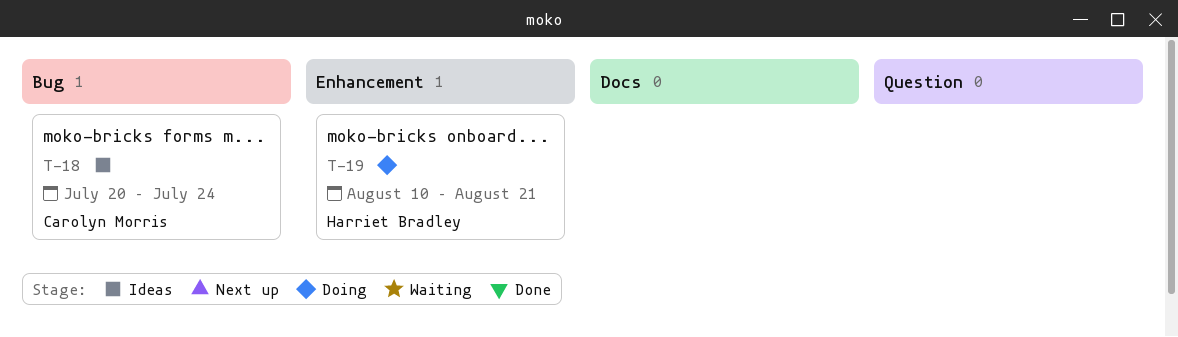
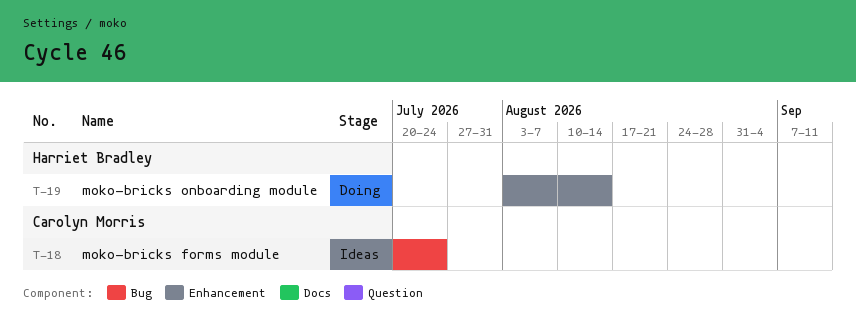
T-19, start: Aug 10 -> Aug 3
T-19, due: Aug 21 -> Aug 14

